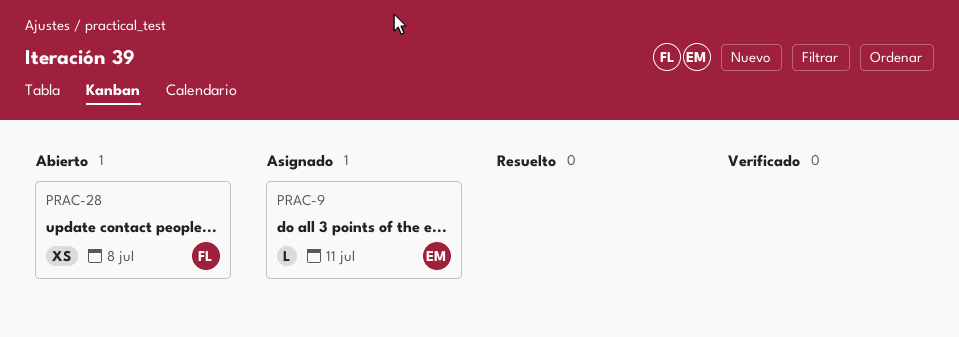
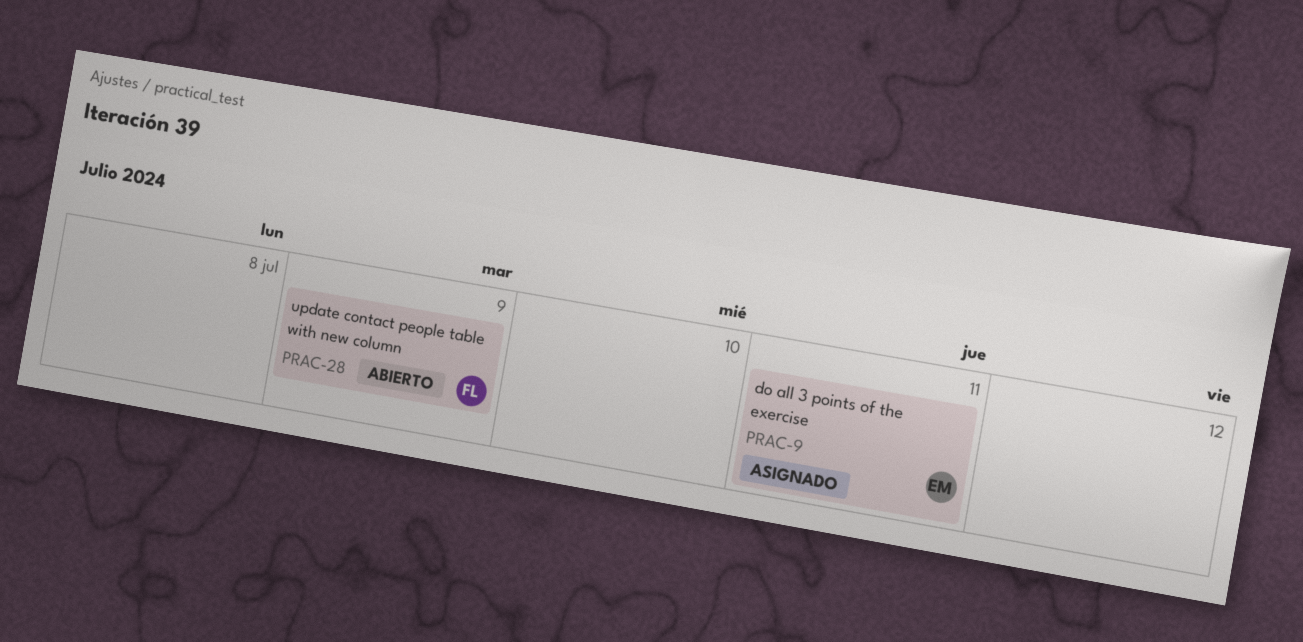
PRAC-28, due: Jul 8 -> Jul 9

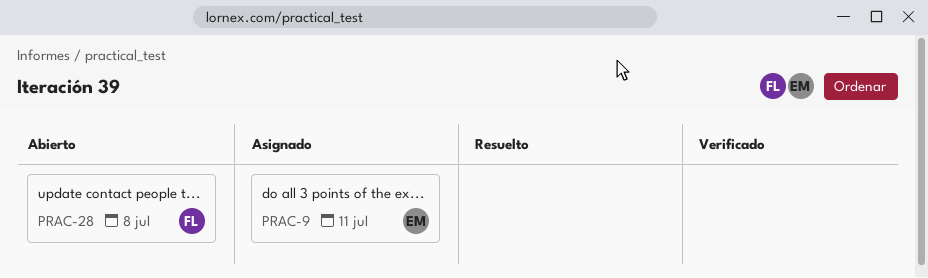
PRAC-28, due: Jul 9 -> Jul 8

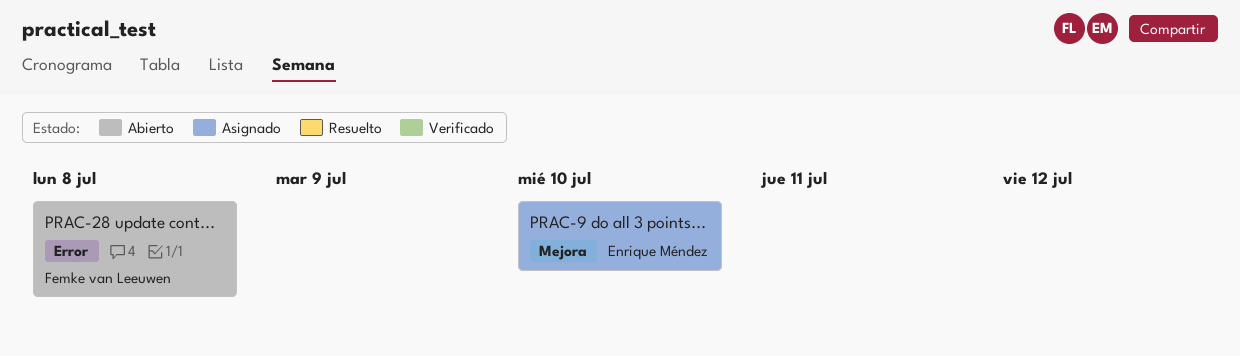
PRAC-9, due: Jul 11 -> Jul 10

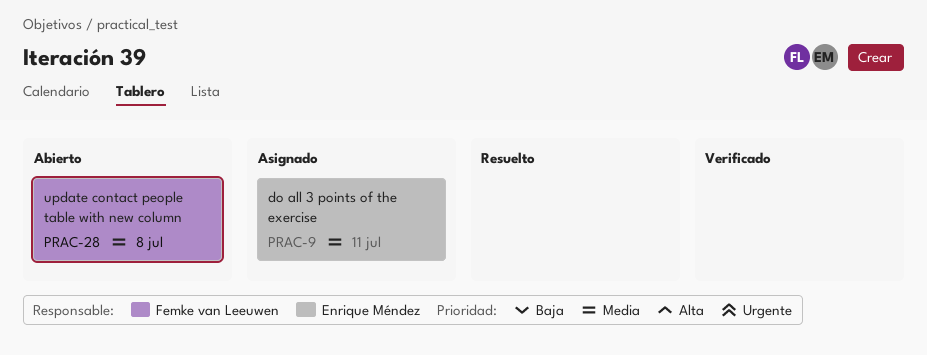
PRAC-9, due: Jul 10 -> Jul 11

